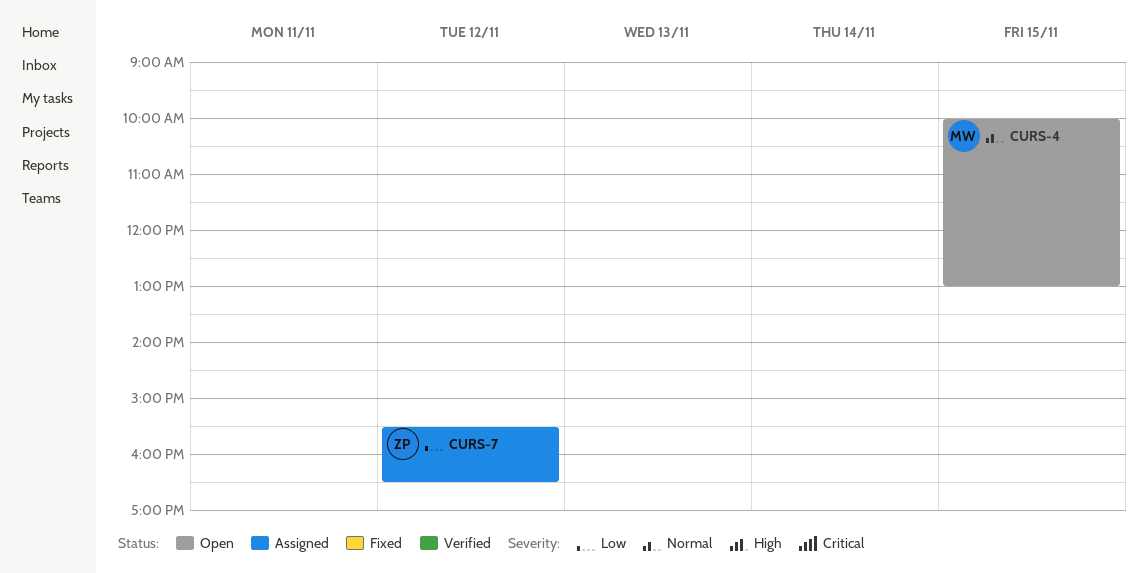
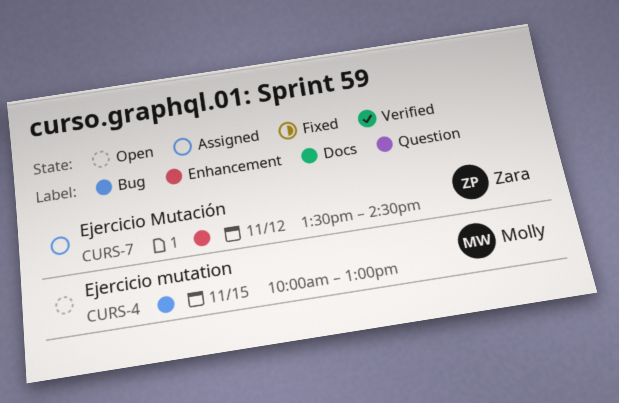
CURS-7, begins: 15:30 -> 13:30
CURS-7, ends: 16:30 -> 14:30

